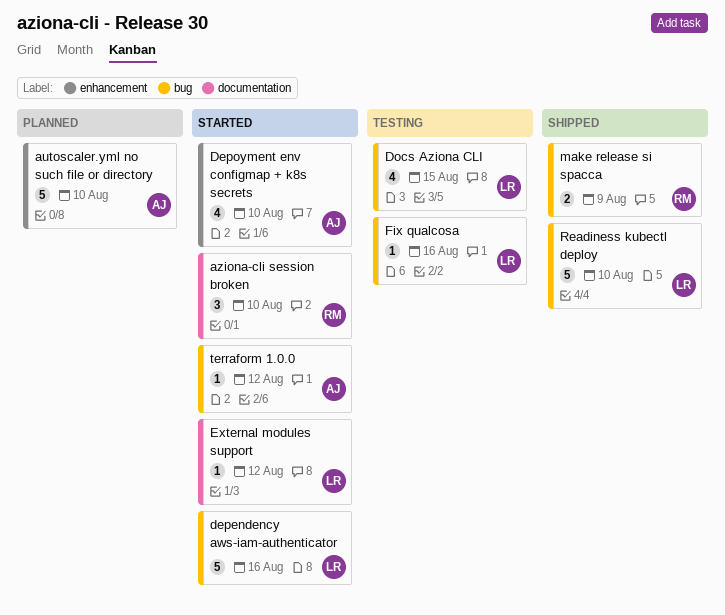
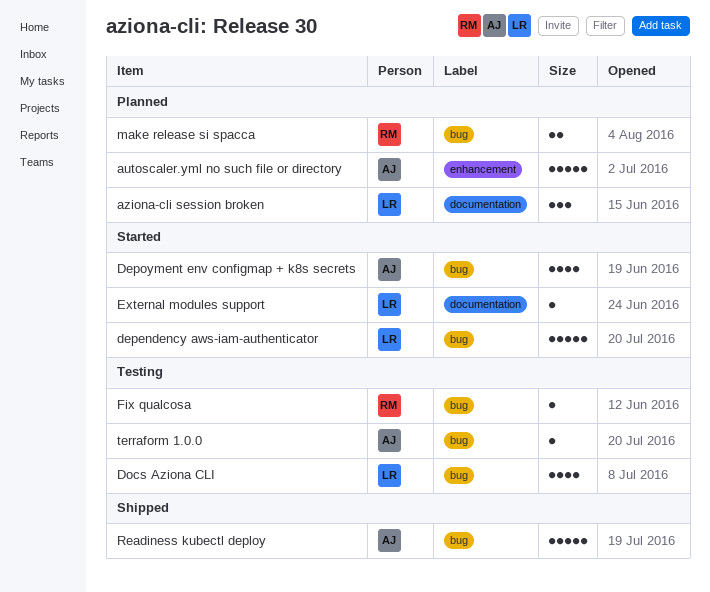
aziona-cli session broken, status: Started -> Planned
aziona-cli session broken, owner: RM -> LR
Depoyment env configmap + k8s secrets, label: enhancement -> bug
Fix qualcosa, owner: LR -> RM
make release si spacca, status: Shipped -> Planned
Readiness kubectl deploy, owner: LR -> AJ
terraform 1.0.0, status: Started -> Testing

